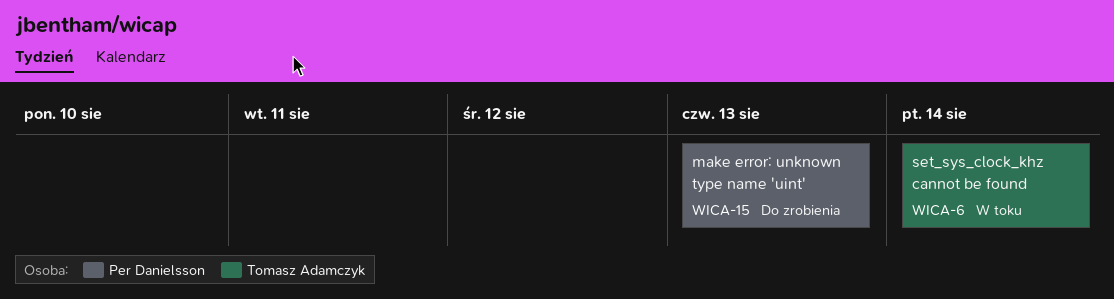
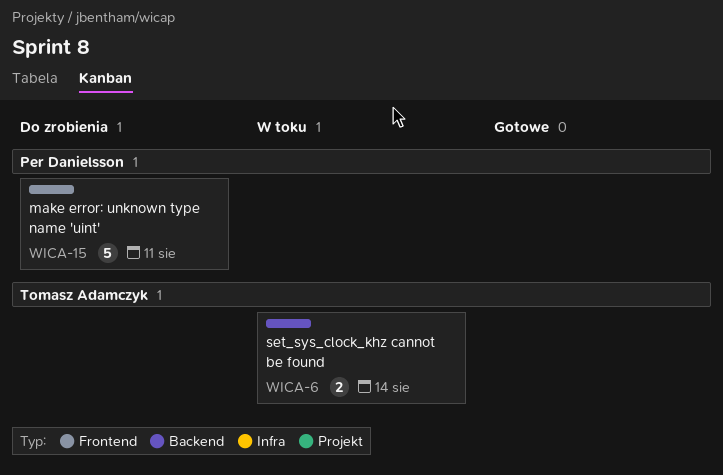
WICA-15, due: Aug 13 -> Aug 11

